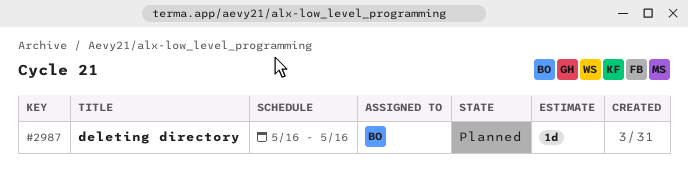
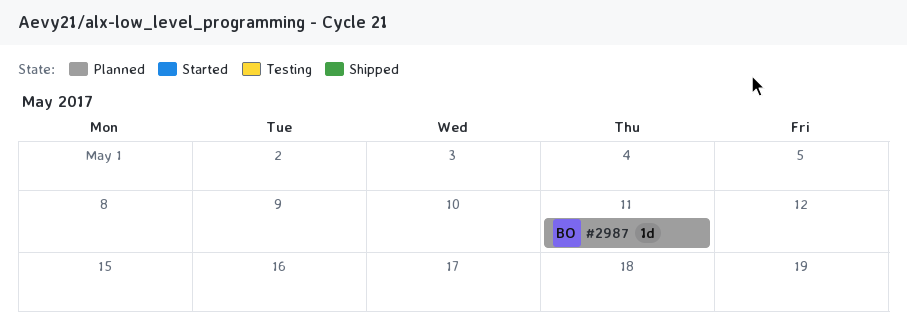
#2987, start: May 16 -> May 11
#2987, due: May 16 -> May 11

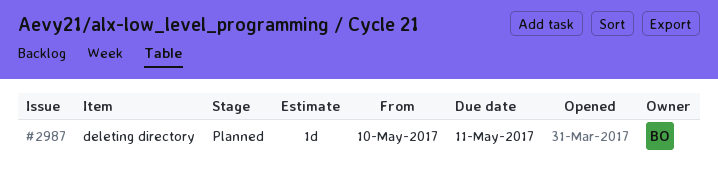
#2987, start: May 11 -> May 10

